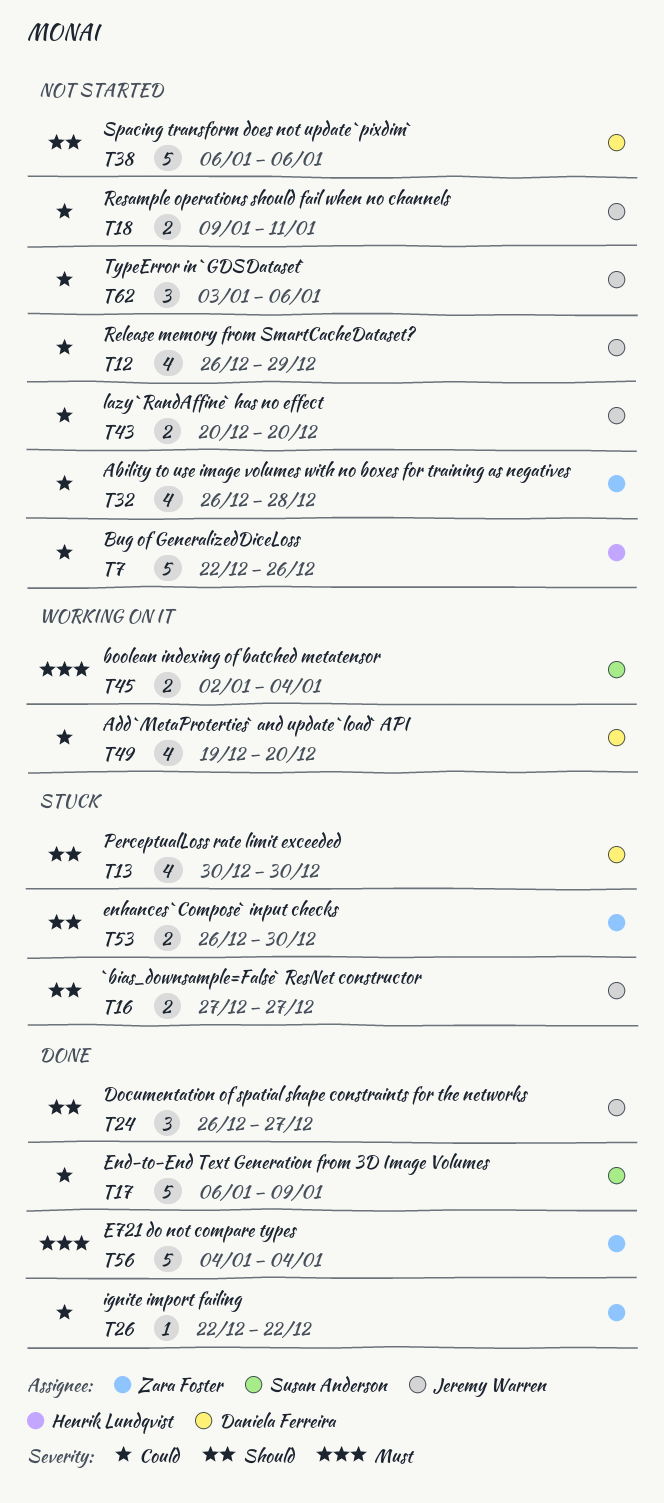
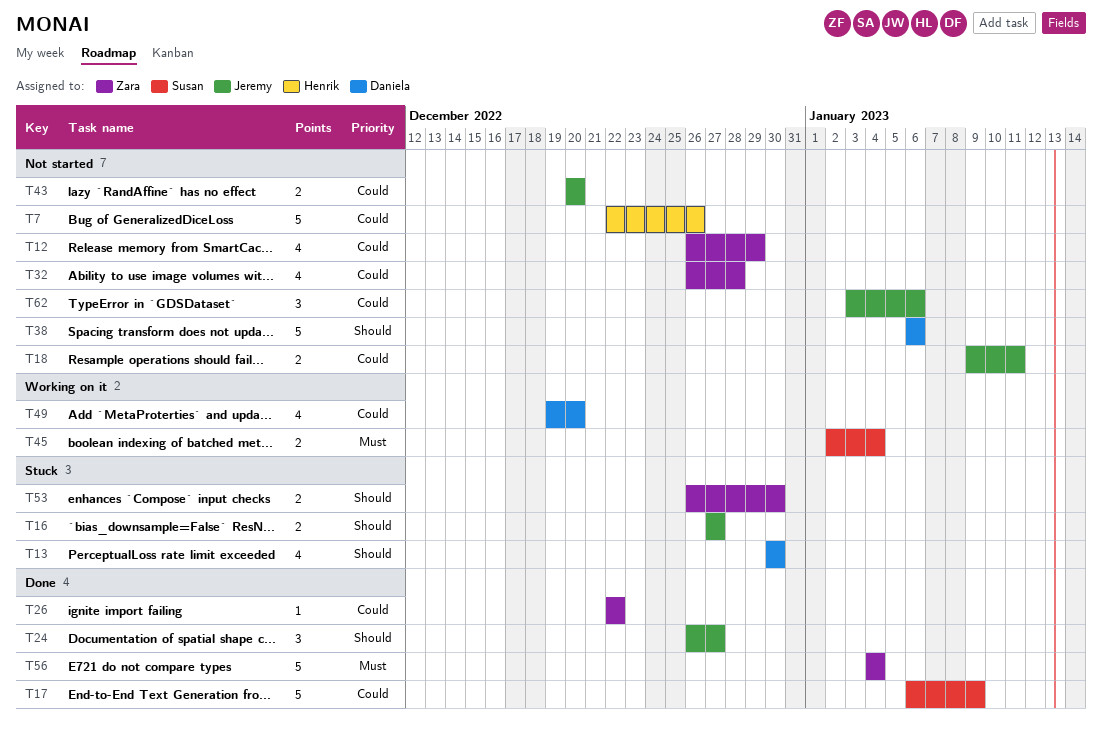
T12, owner: Jeremy Warren -> Zara Foster

